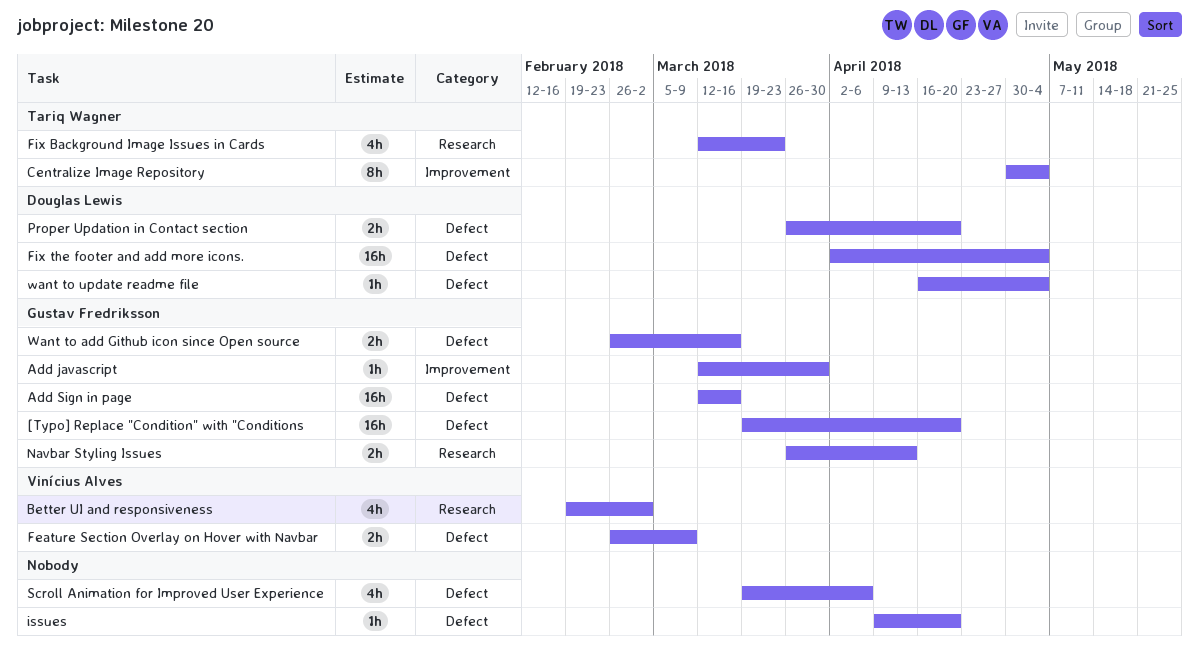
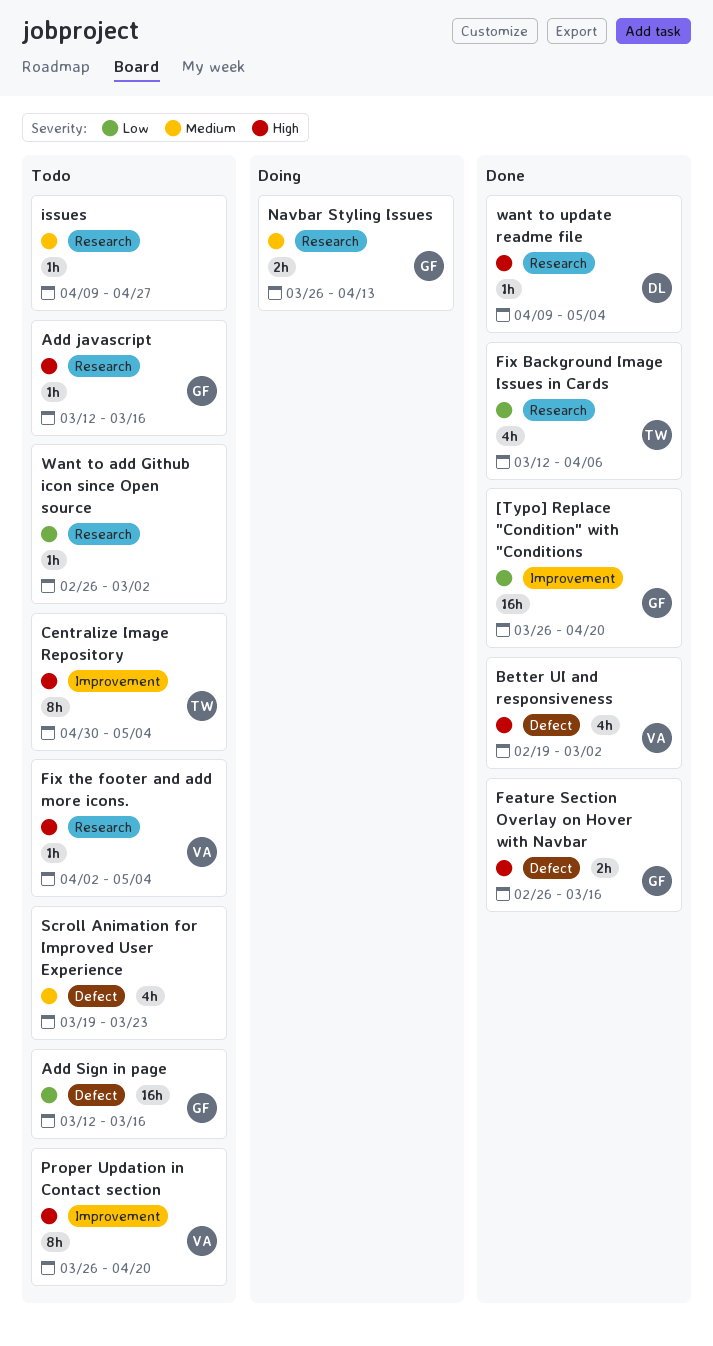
[Typo] Replace "Condition" with "Conditions, label: Defect -> Improvement
[Typo] Replace "Condition" with "Conditions, start: Mar 19 -> Mar 26
Add javascript, label: Improvement -> Research
Add javascript, due: Mar 30 -> Mar 16
Better UI and responsiveness, label: Research -> Defect
Feature Section Overlay on Hover with Navbar, owner: Vinícius Alves -> Gustav Fredriksson
Feature Section Overlay on Hover with Navbar, due: Mar 9 -> Mar 16
Fix Background Image Issues in Cards, due: Mar 23 -> Apr 6
Fix the footer and add more icons., owner: Douglas Lewis -> Vinícius Alves
Fix the footer and add more icons., label: Defect -> Research
Fix the footer and add more icons., estimate: 16h -> 1h
issues, label: Defect -> Research
issues, due: Apr 20 -> Apr 27
Proper Updation in Contact section, owner: Douglas Lewis -> Vinícius Alves
Proper Updation in Contact section, label: Defect -> Improvement
Proper Updation in Contact section, estimate: 2h -> 8h
Scroll Animation for Improved User Experience, due: Apr 6 -> Mar 23
Want to add Github icon since Open source, owner: Gustav Fredriksson -> none
Want to add Github icon since Open source, label: Defect -> Research
Want to add Github icon since Open source, estimate: 2h -> 1h
Want to add Github icon since Open source, due: Mar 16 -> Mar 2
want to update readme file, label: Defect -> Research
want to update readme file, start: Apr 16 -> Apr 9

